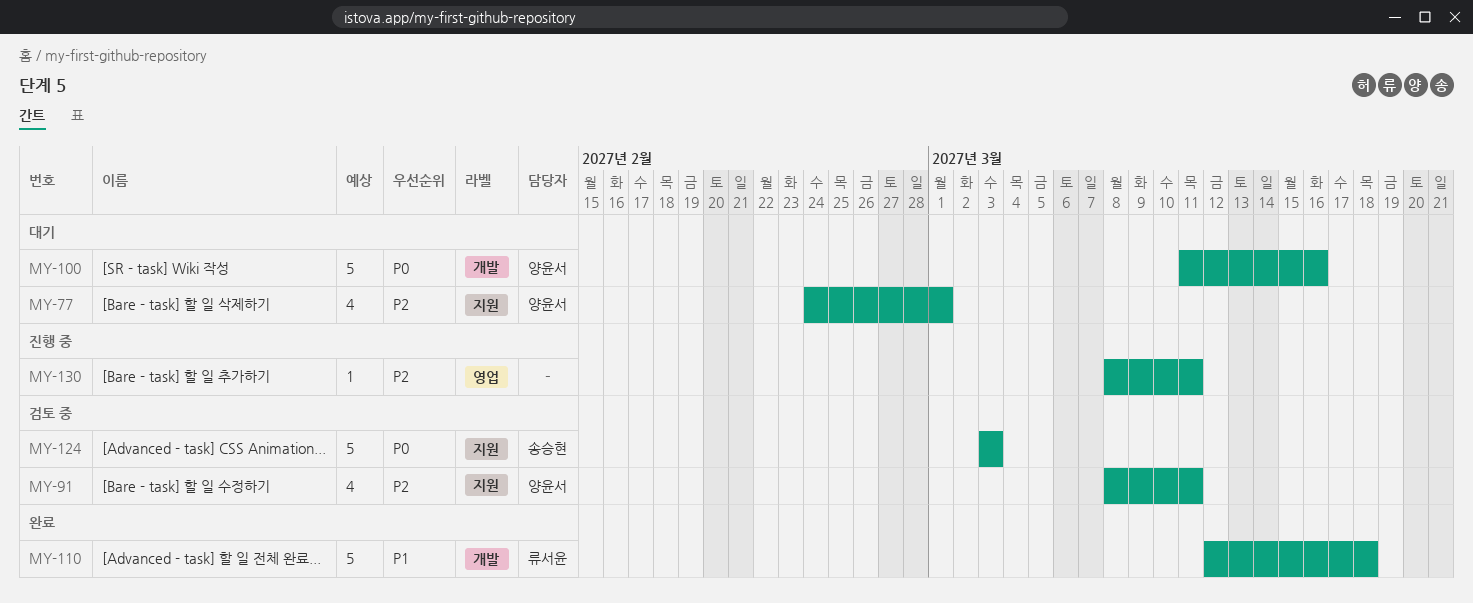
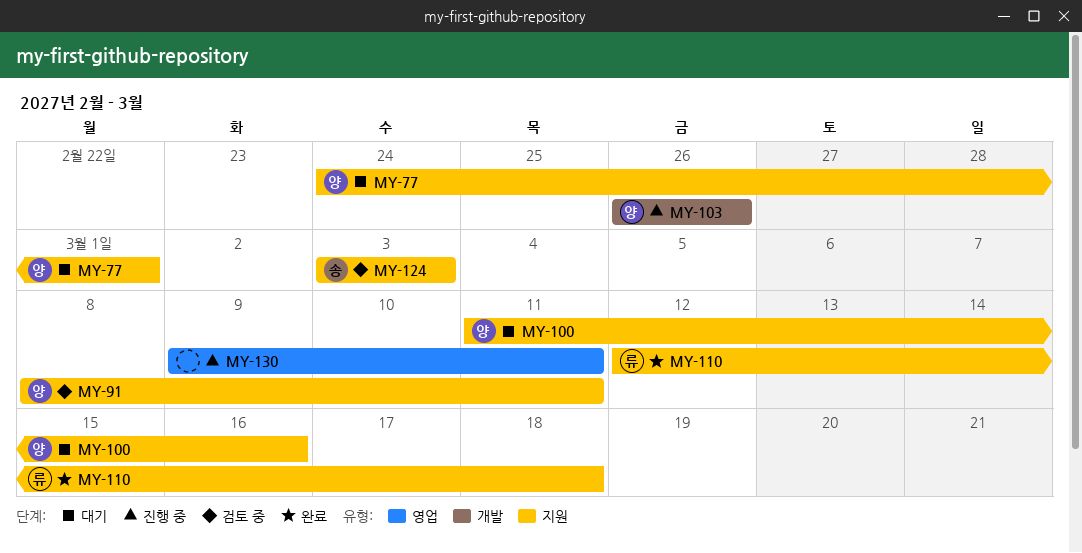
MY-100, label: 개발 -> 지원
MY-103: none -> present
MY-110, label: 개발 -> 지원
MY-130, start: Mar 8 -> Mar 9

